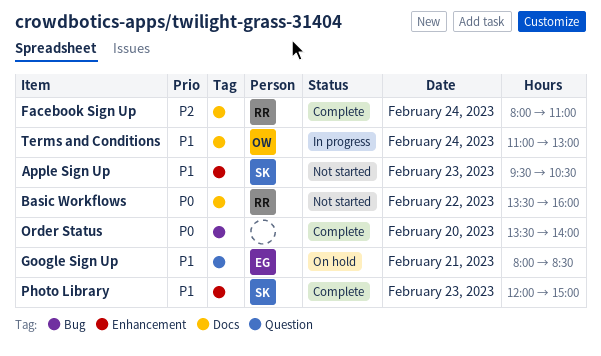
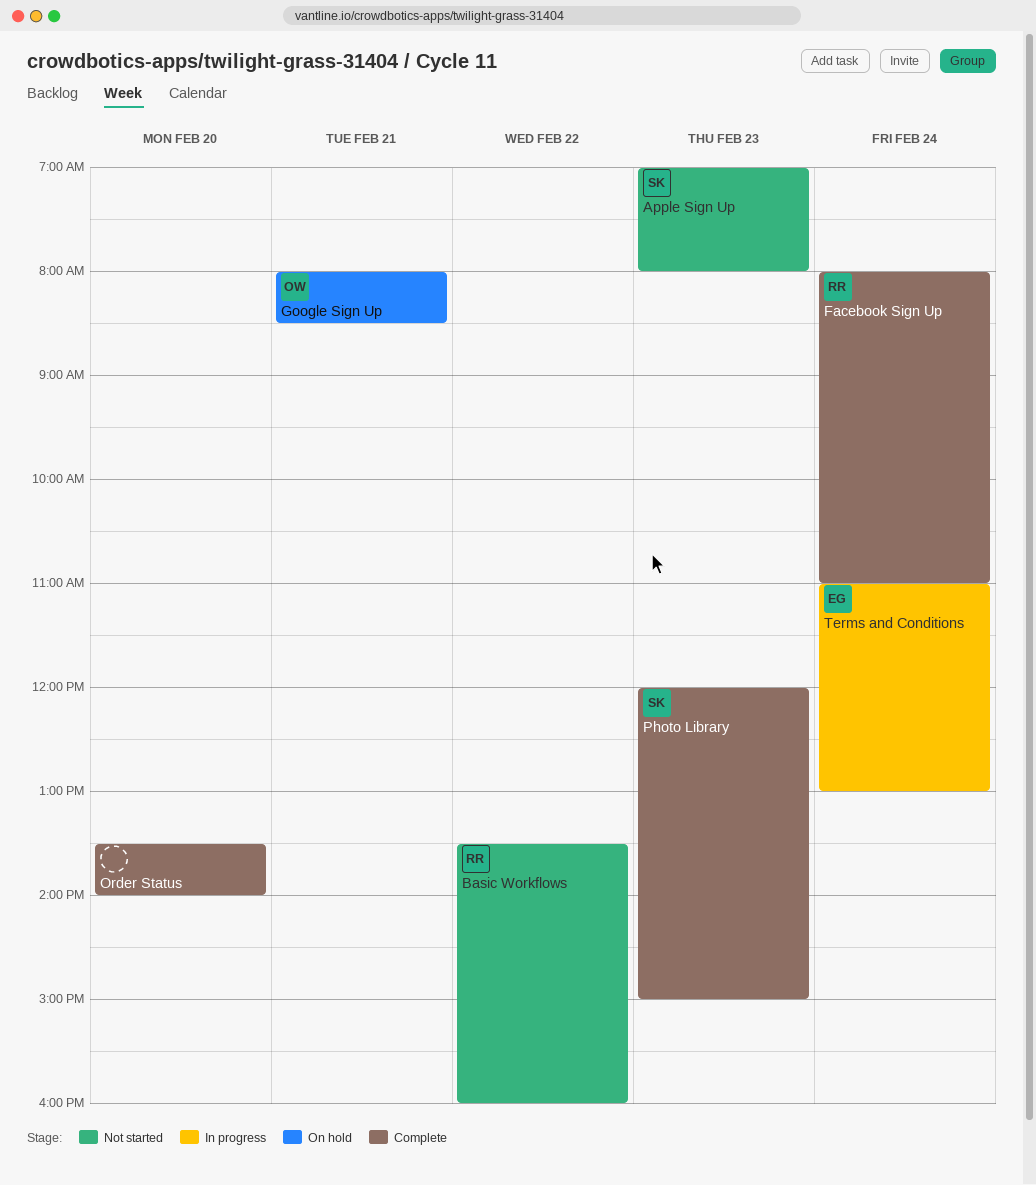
Apple Sign Up, begins: 09:30 -> 07:00
Apple Sign Up, ends: 10:30 -> 08:00
Google Sign Up, owner: EG -> OW
Terms and Conditions, owner: OW -> EG

